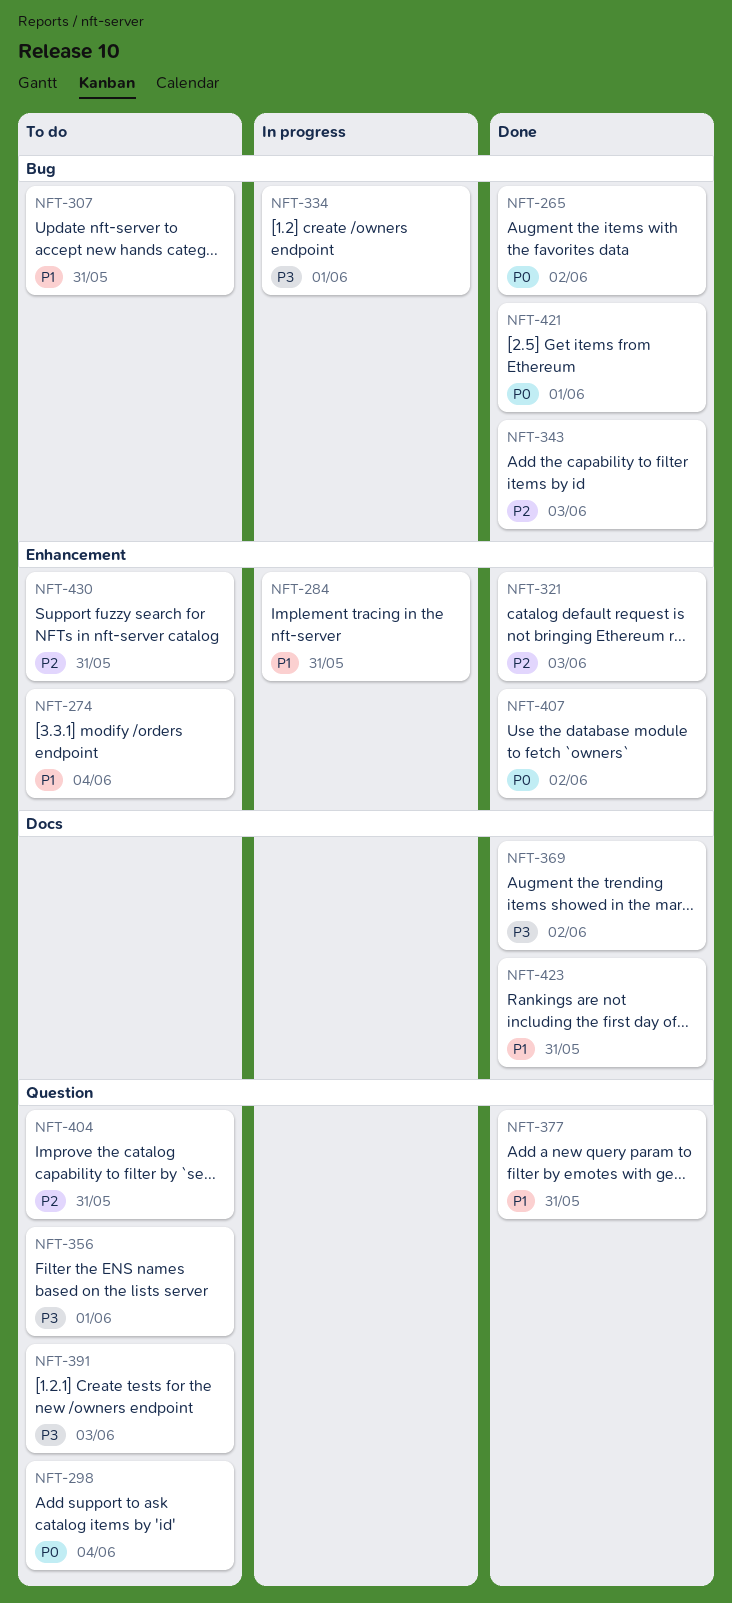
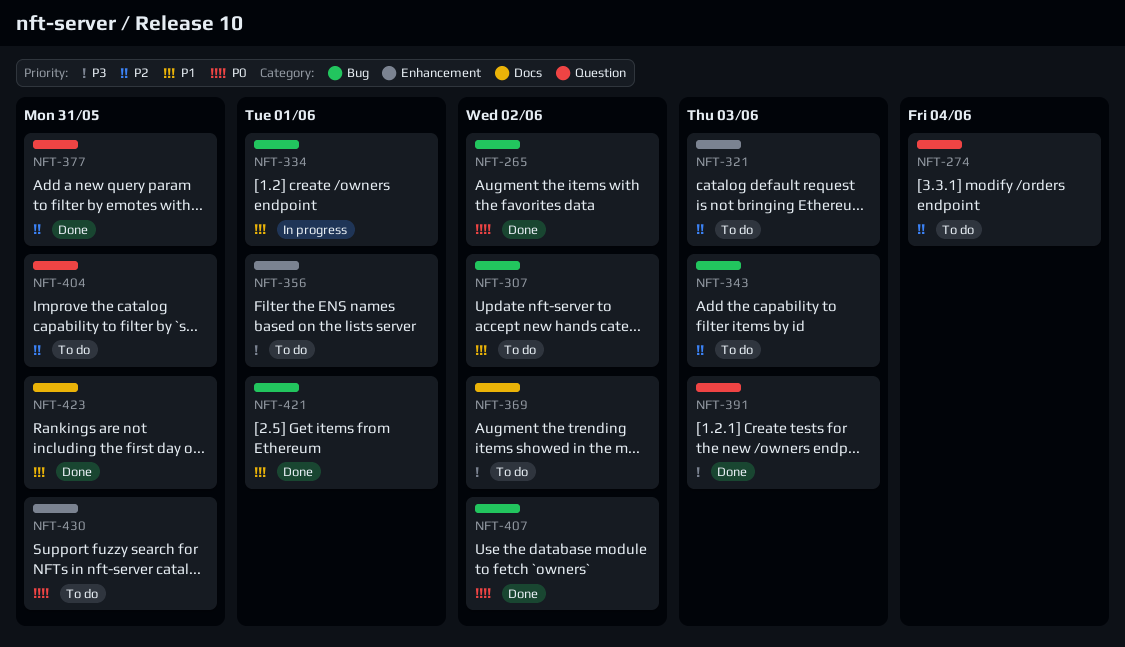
NFT-274, priority: P1 -> P2
NFT-274, label: Enhancement -> Question
NFT-284: present -> none
NFT-298: present -> none
NFT-307, due: May 31 -> Jun 2
NFT-321, status: Done -> To do
NFT-334, priority: P3 -> P1
NFT-343, status: Done -> To do
NFT-356, label: Question -> Enhancement
NFT-369, status: Done -> To do
NFT-377, priority: P1 -> P2
NFT-391, status: To do -> Done
NFT-407, label: Enhancement -> Bug
NFT-421, priority: P0 -> P1
NFT-430, priority: P2 -> P0

